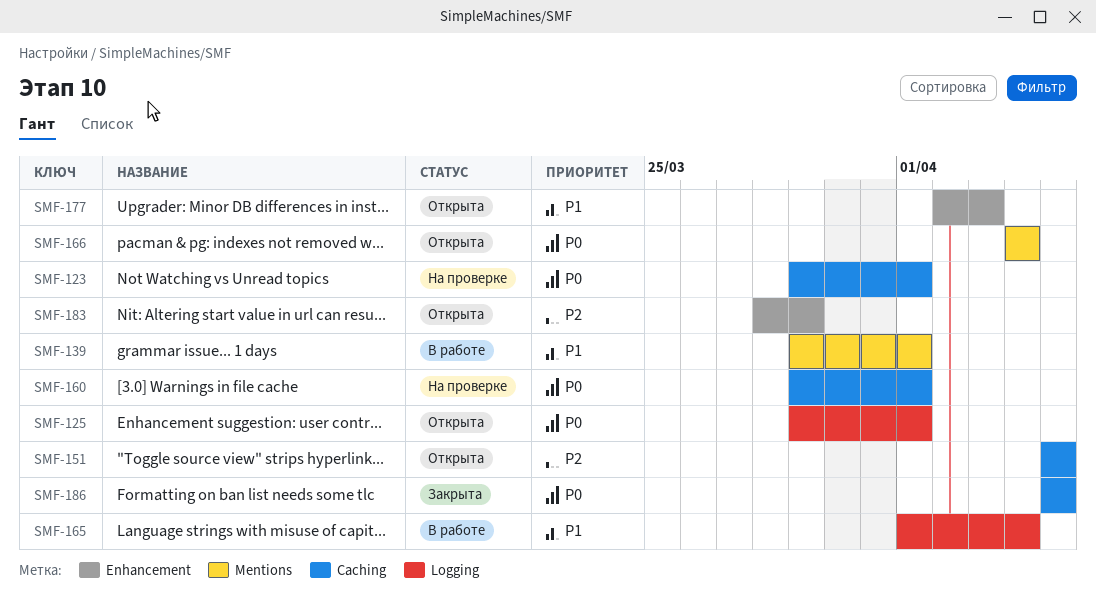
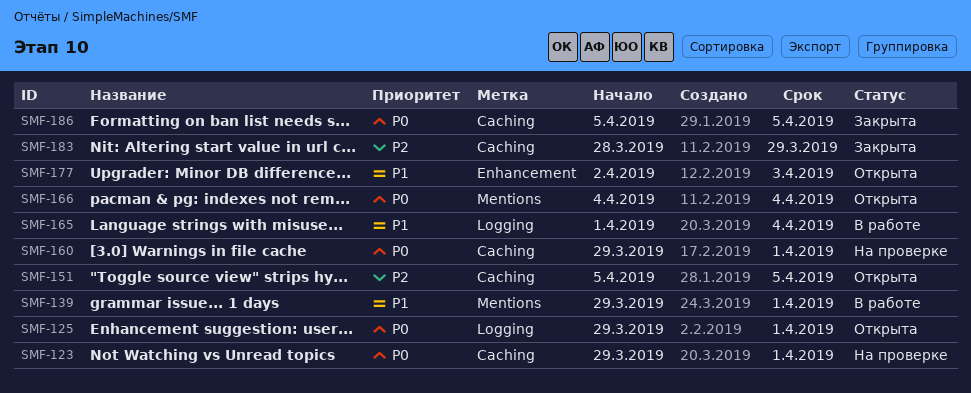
SMF-183, status: Открыта -> Закрыта
SMF-183, label: Enhancement -> Caching

